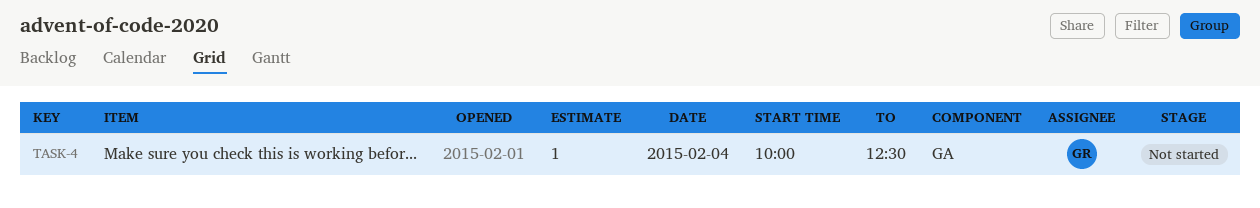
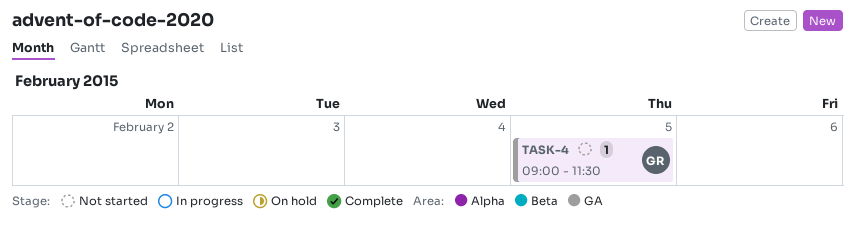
TASK-4, day: Feb 4 -> Feb 5
TASK-4, begins: 10:00 -> 09:00
TASK-4, ends: 12:30 -> 11:30

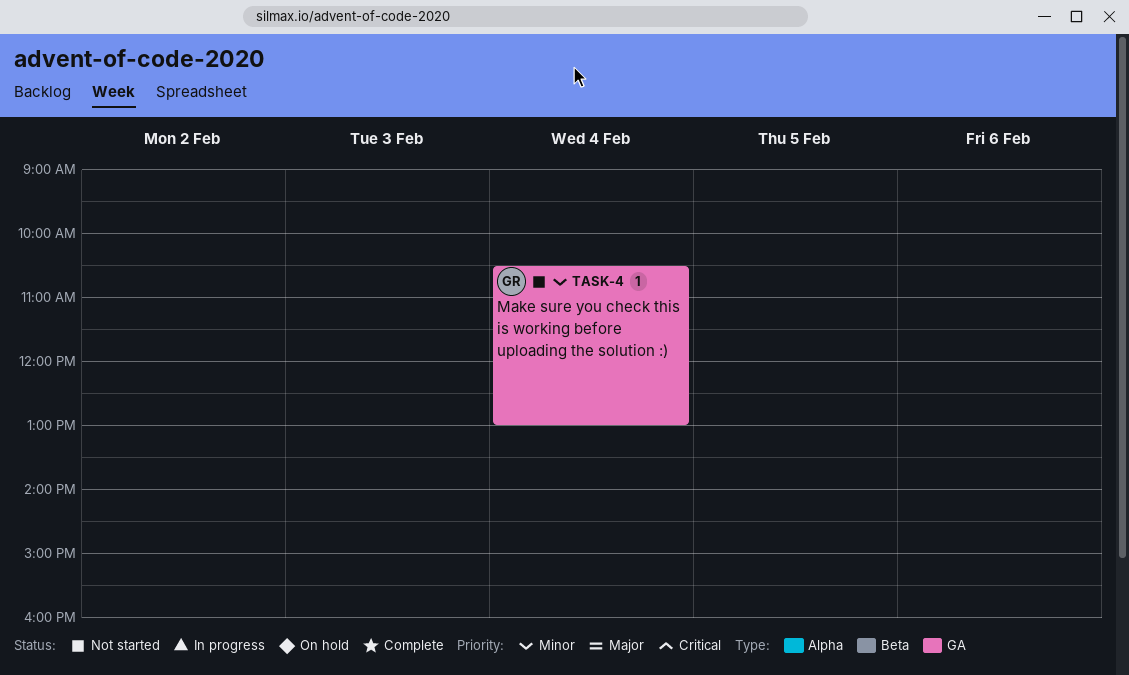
TASK-4, day: Feb 5 -> Feb 4
TASK-4, begins: 09:00 -> 10:30
TASK-4, ends: 11:30 -> 13:00

